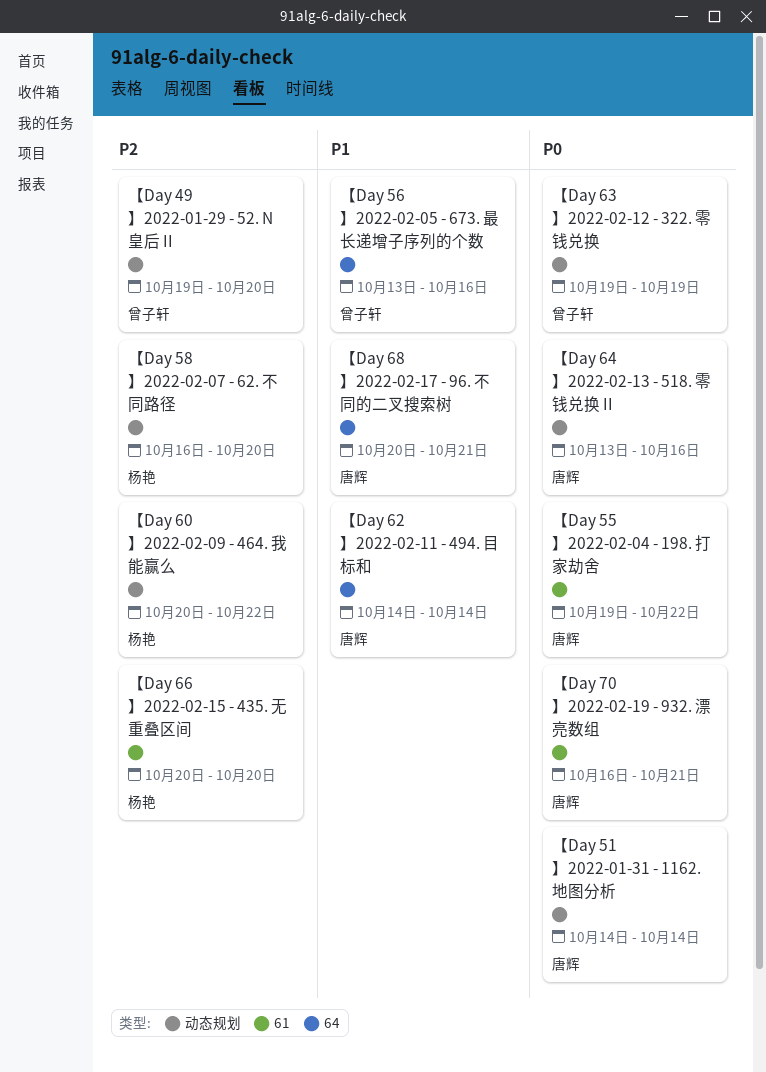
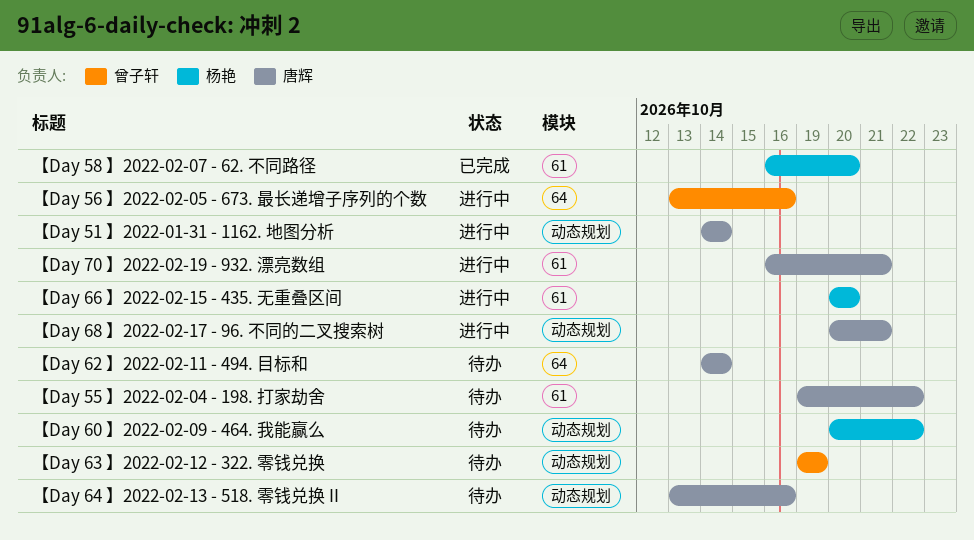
【Day 49 】2022-01-29 - 52. N 皇后 II: present -> none
【Day 58 】2022-02-07 - 62. 不同路径, label: 动态规划 -> 61
【Day 68 】2022-02-17 - 96. 不同的二叉搜索树, label: 64 -> 动态规划

